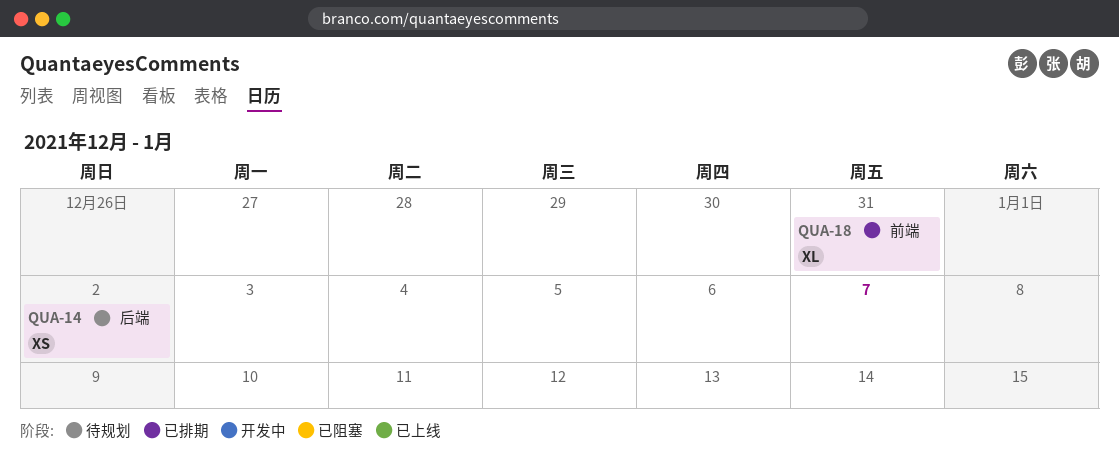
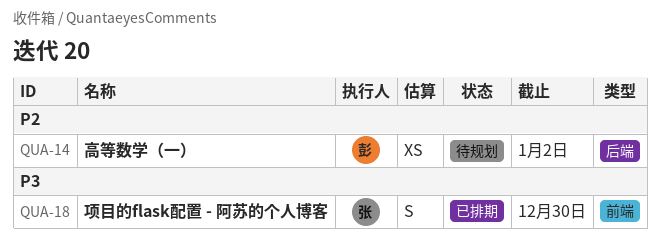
QUA-18, estimate: XL -> S
QUA-18, due: Dec 31 -> Dec 30

